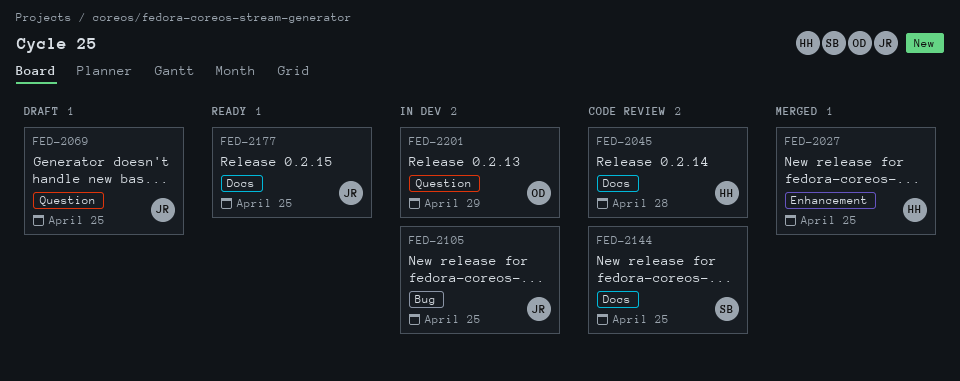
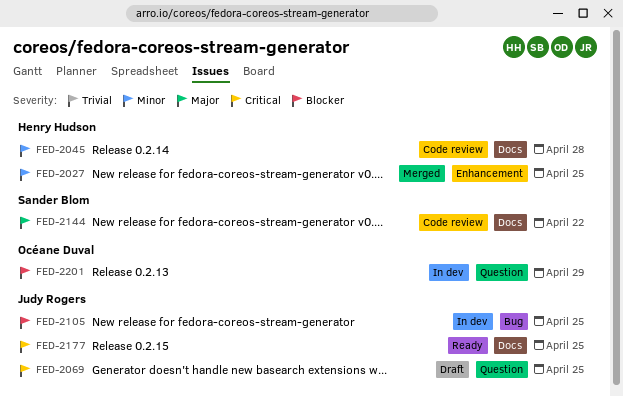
FED-2144, due: Apr 25 -> Apr 22

